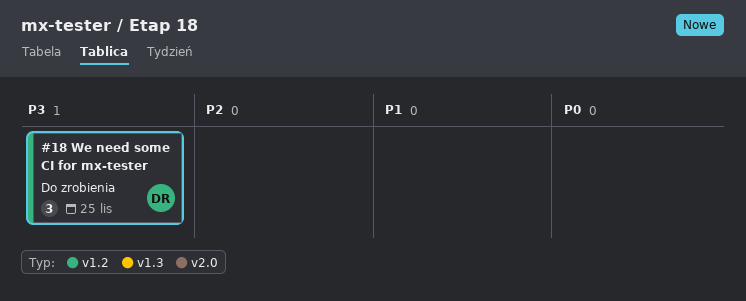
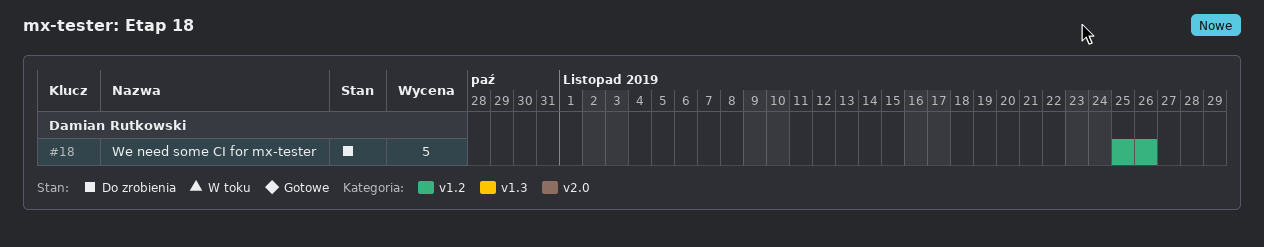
#18, estimate: 3 -> 5
#18, due: Nov 25 -> Nov 26

